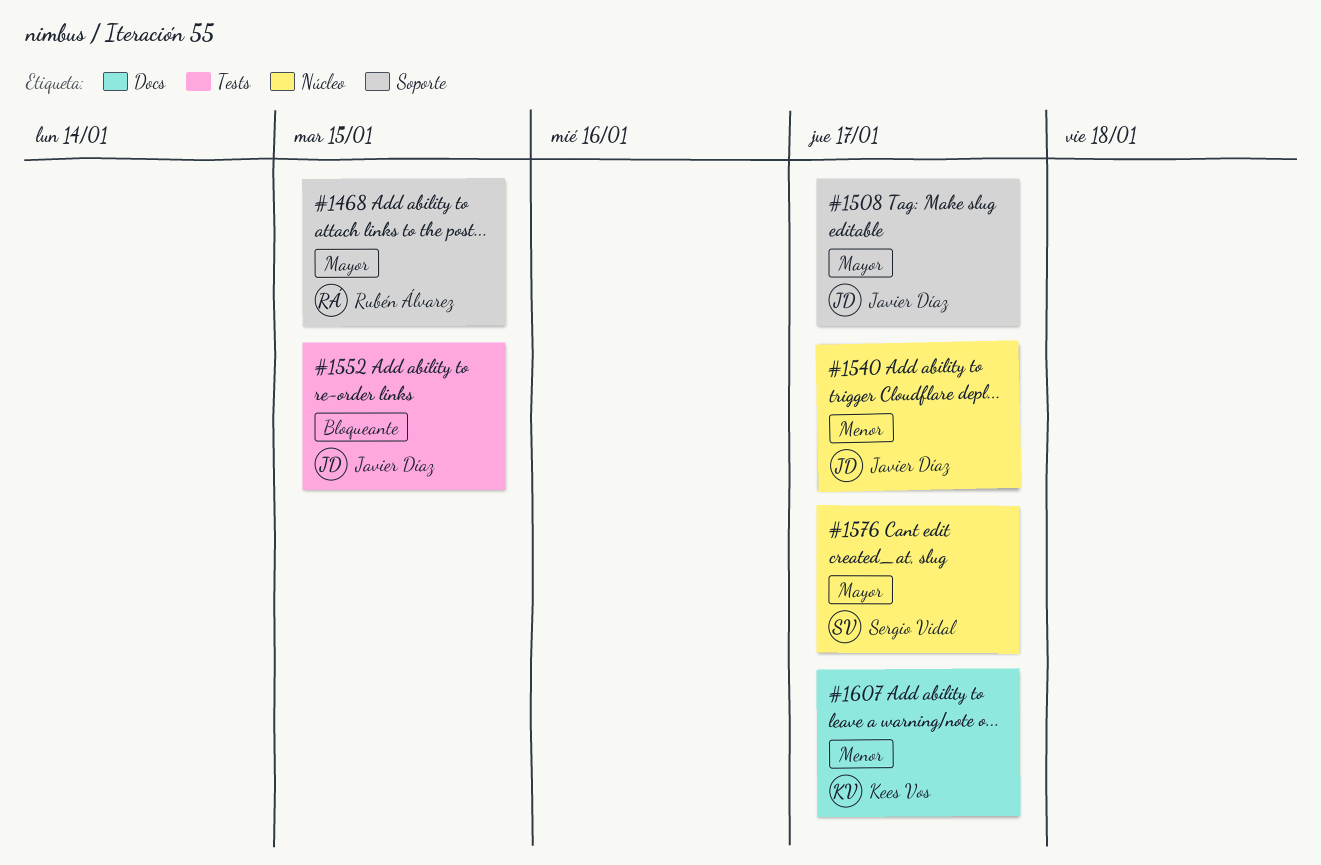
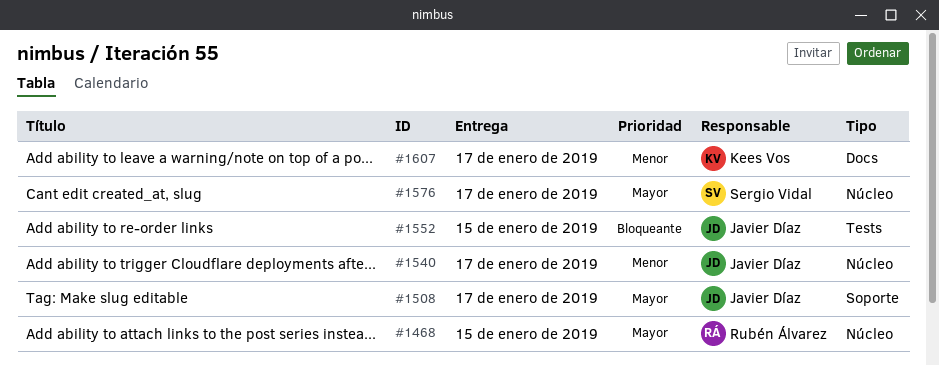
#1468, label: Soporte -> Núcleo

